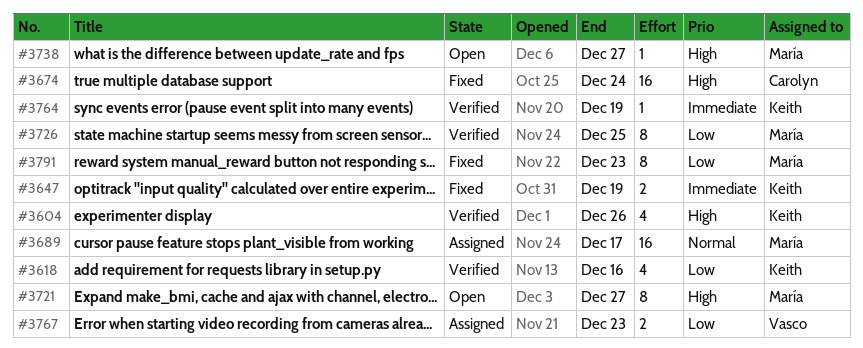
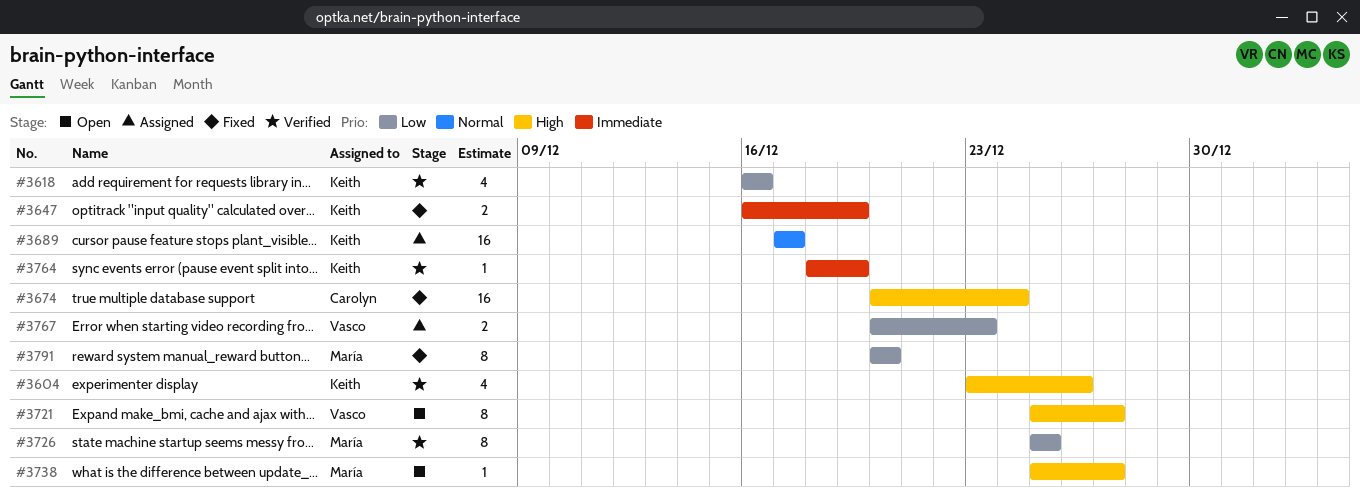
#3689, owner: María -> Keith
#3721, owner: María -> Vasco
#3791, due: Dec 23 -> Dec 20

